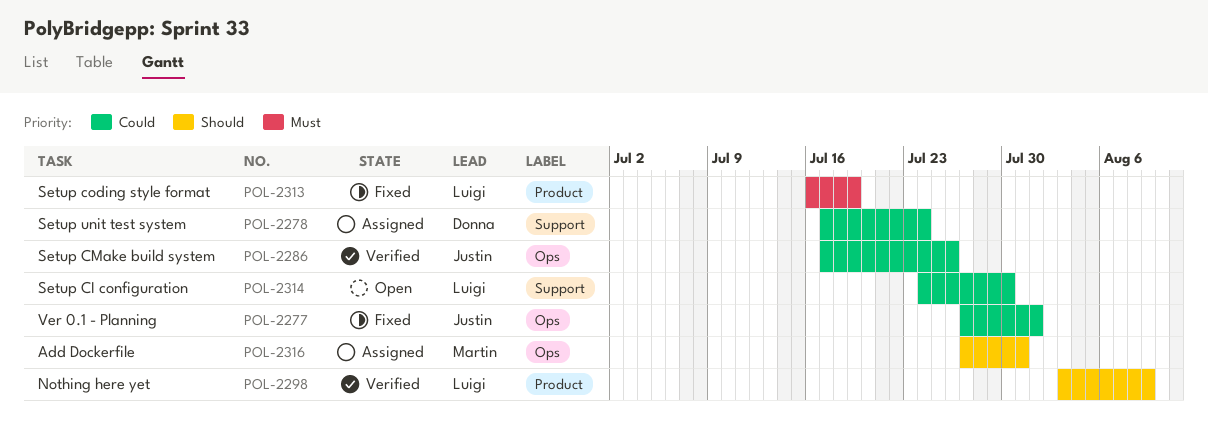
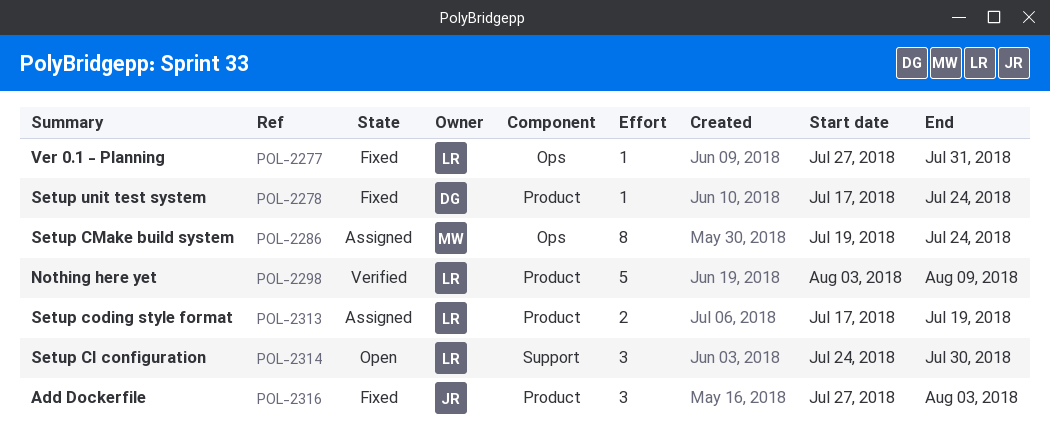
POL-2277, owner: Justin -> Luigi
POL-2277, due: Aug 1 -> Jul 31
POL-2278, status: Assigned -> Fixed
POL-2278, label: Support -> Product
POL-2286, status: Verified -> Assigned
POL-2286, owner: Justin -> Martin
POL-2286, start: Jul 17 -> Jul 19
POL-2286, due: Jul 26 -> Jul 24
POL-2313, status: Fixed -> Assigned
POL-2313, start: Jul 16 -> Jul 17
POL-2316, status: Assigned -> Fixed
POL-2316, owner: Martin -> Justin
POL-2316, label: Ops -> Product
POL-2316, due: Jul 31 -> Aug 3

